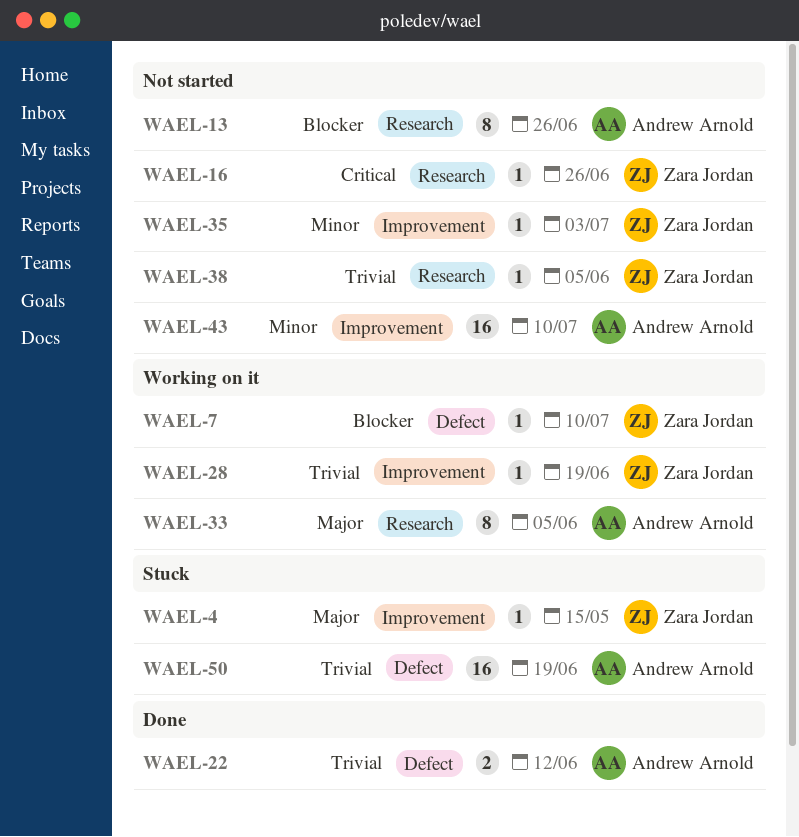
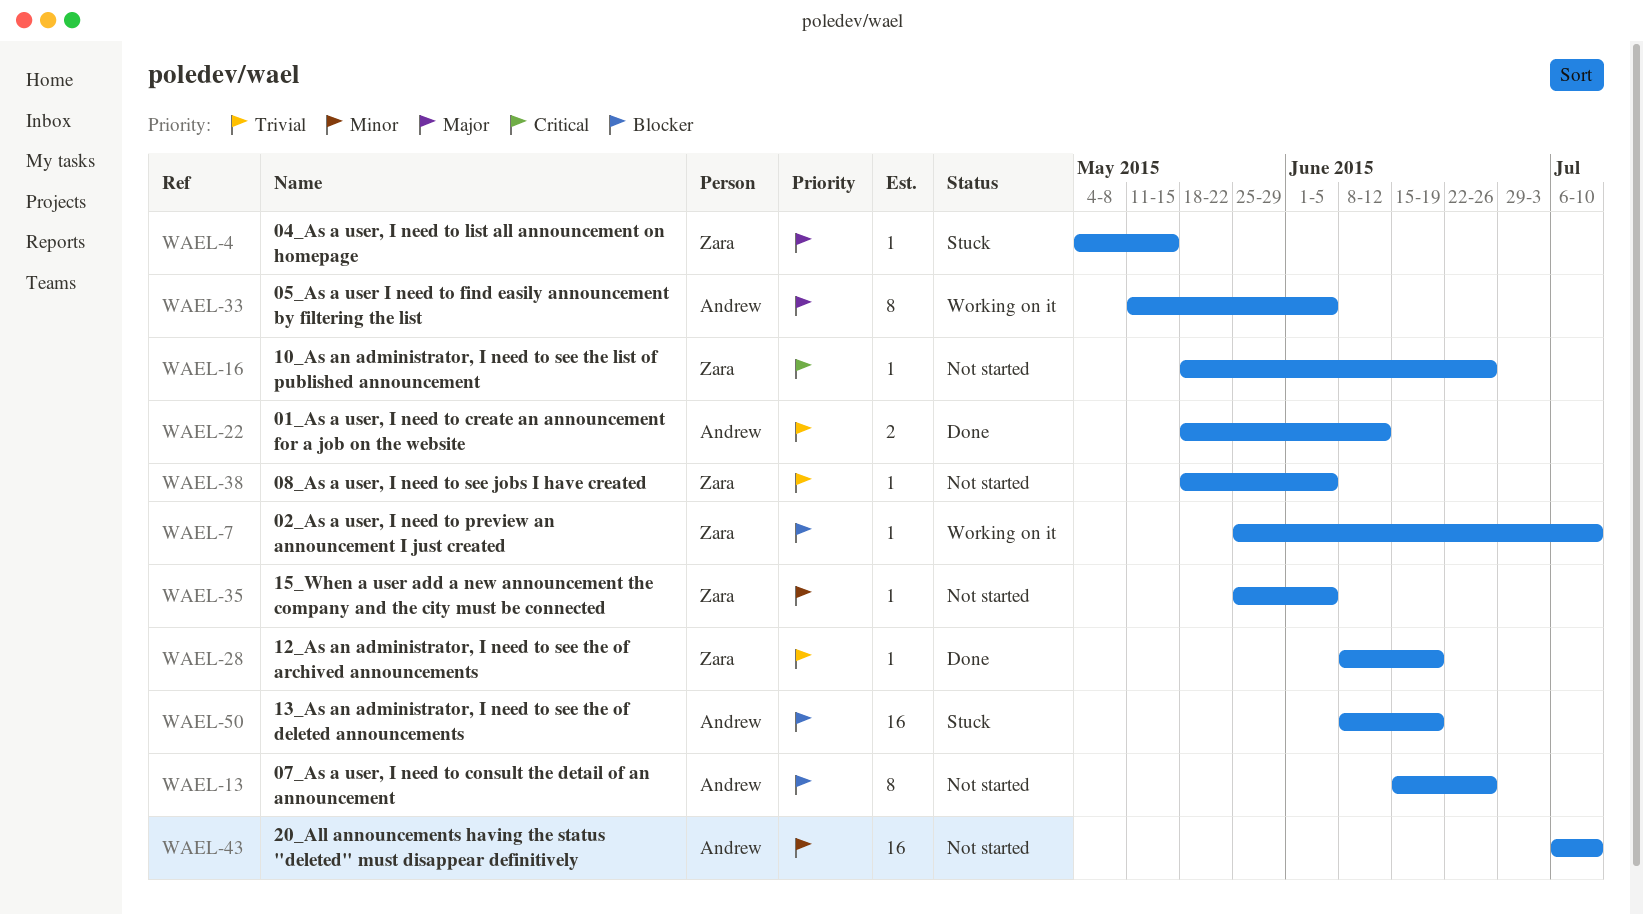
WAEL-28, status: Working on it -> Done
WAEL-35, due: Jul 3 -> Jun 5
WAEL-50, priority: Trivial -> Blocker

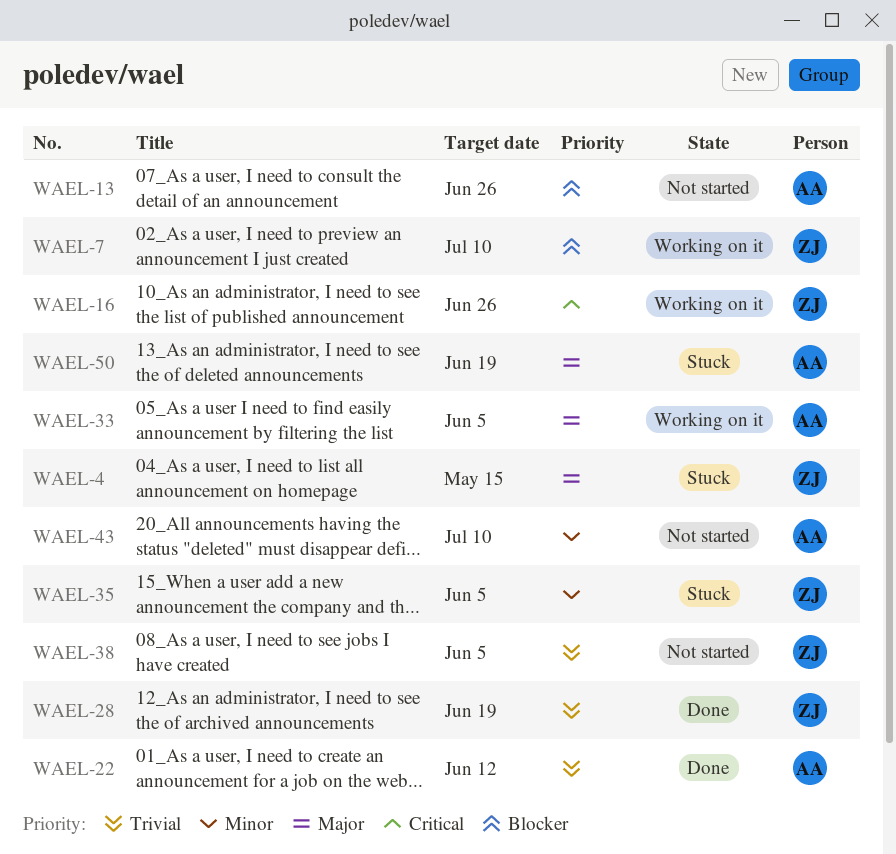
WAEL-16, status: Not started -> Working on it
WAEL-35, status: Not started -> Stuck
WAEL-50, priority: Blocker -> Major

